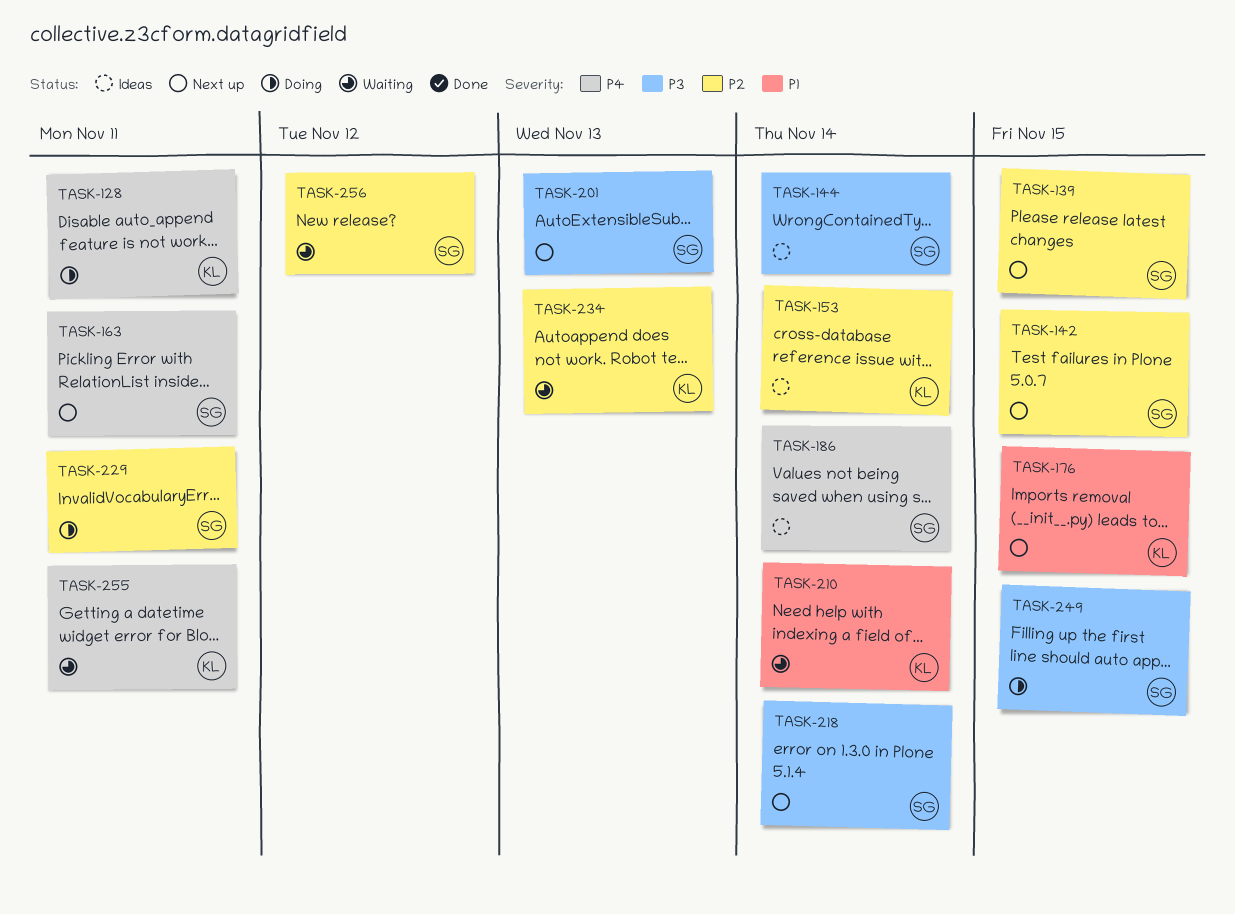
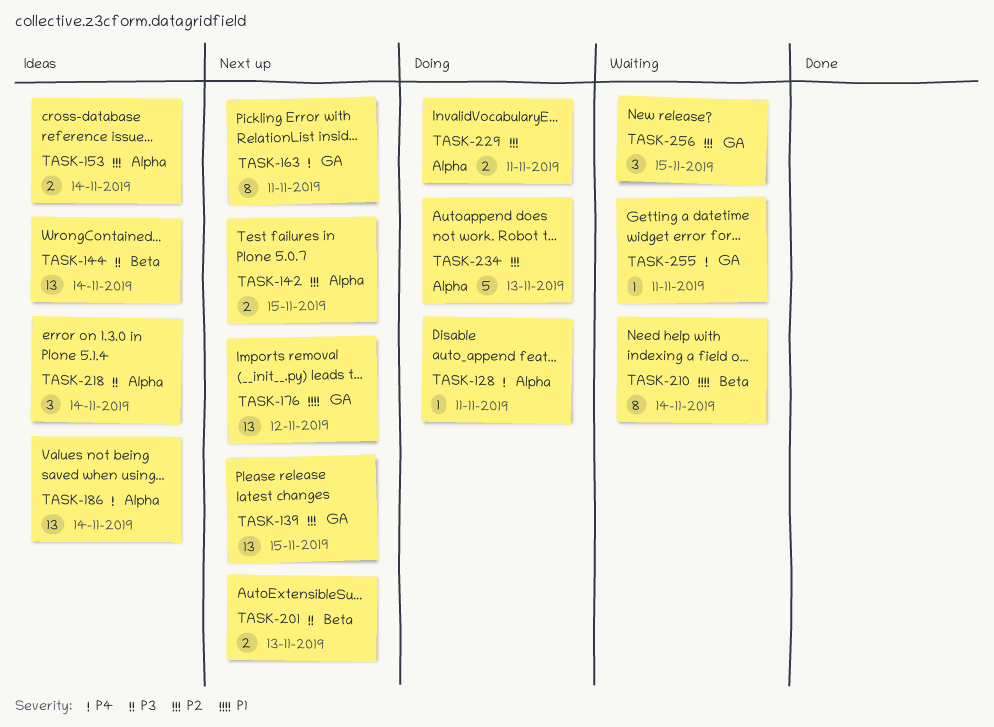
TASK-176, due: Nov 15 -> Nov 12
TASK-218, status: Next up -> Ideas
TASK-234, status: Waiting -> Doing
TASK-249: present -> none
TASK-256, due: Nov 12 -> Nov 15

